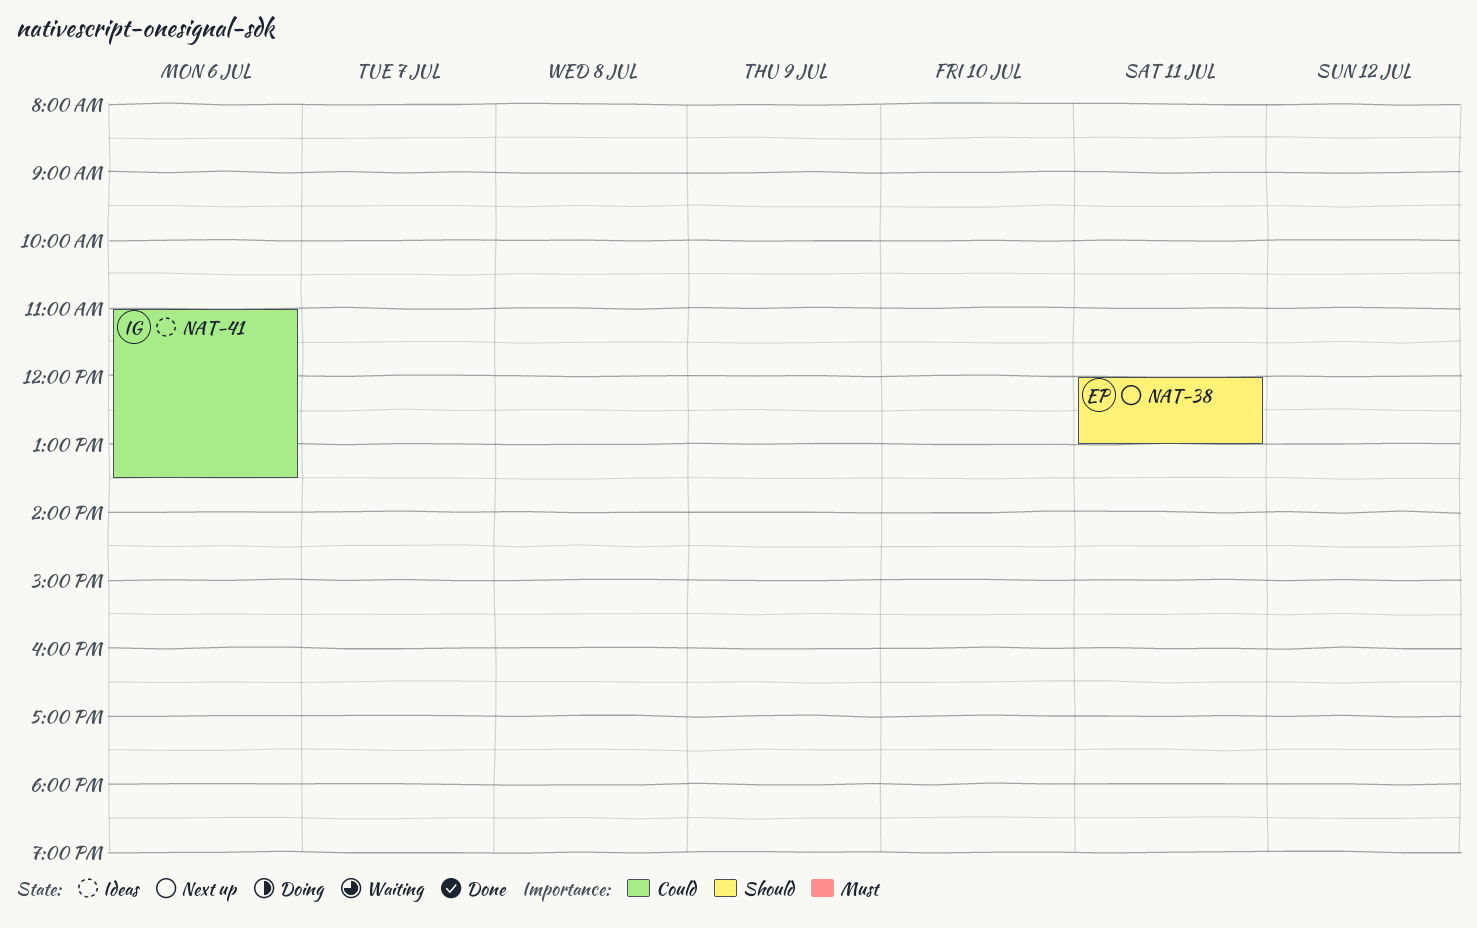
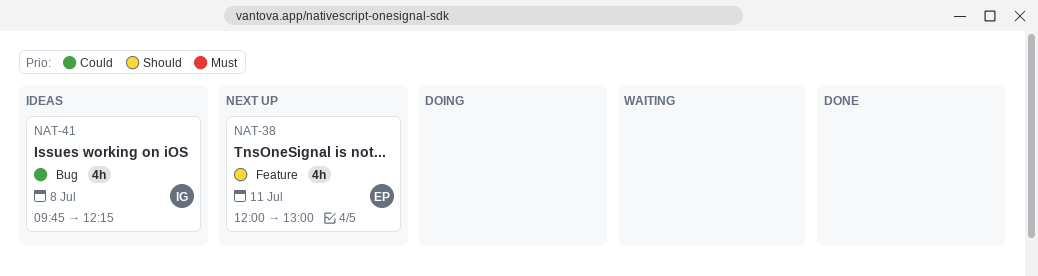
NAT-41, day: Jul 6 -> Jul 8
NAT-41, begins: 11:00 -> 09:45
NAT-41, ends: 13:30 -> 12:15

